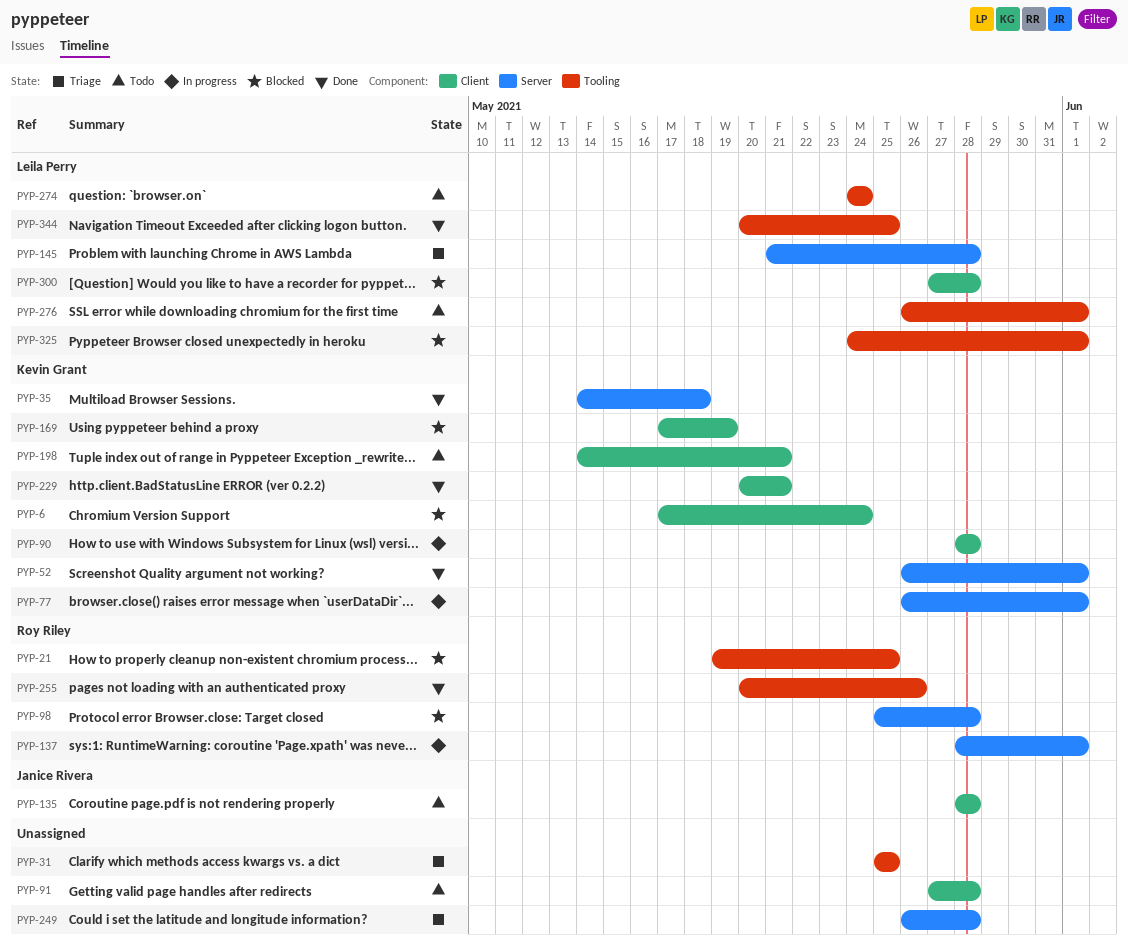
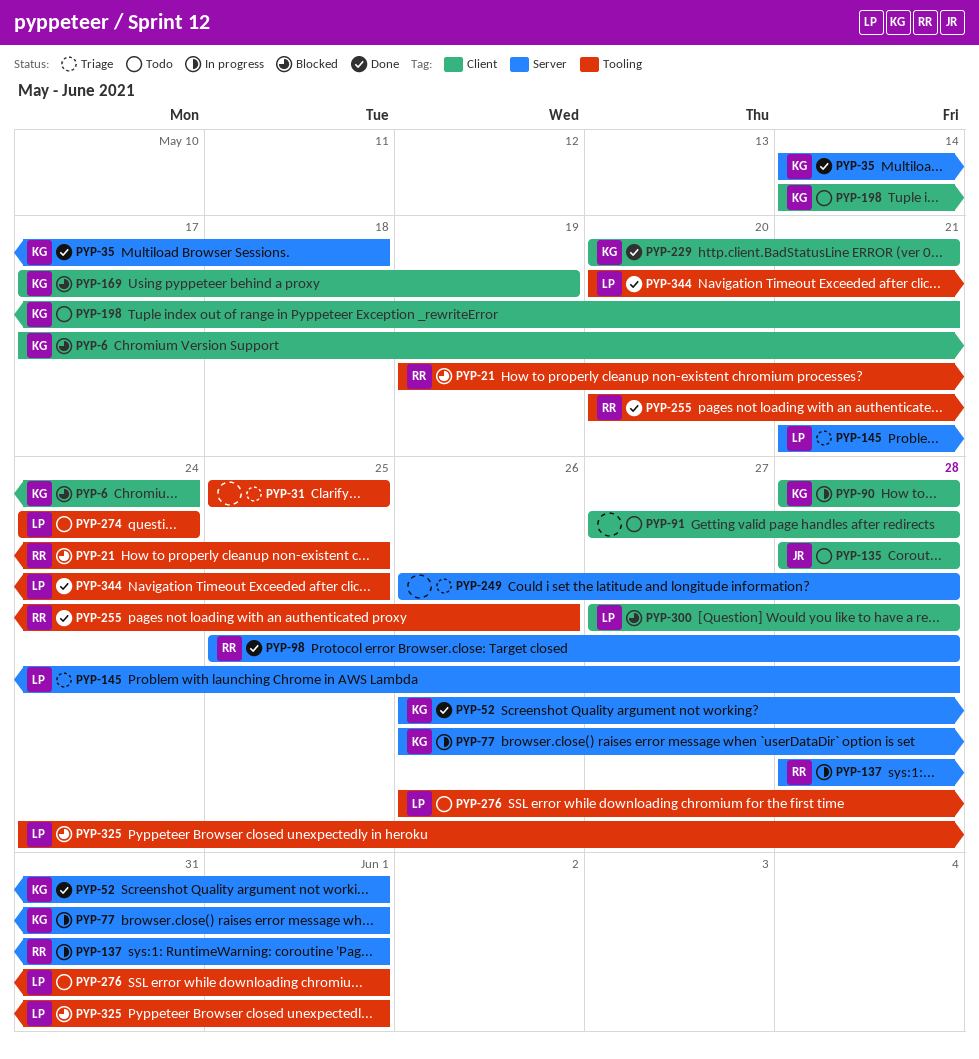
PYP-98, status: Blocked -> Done

